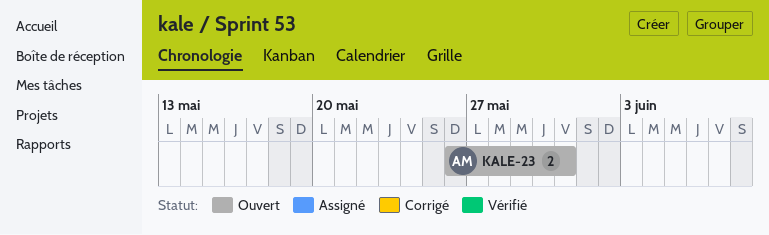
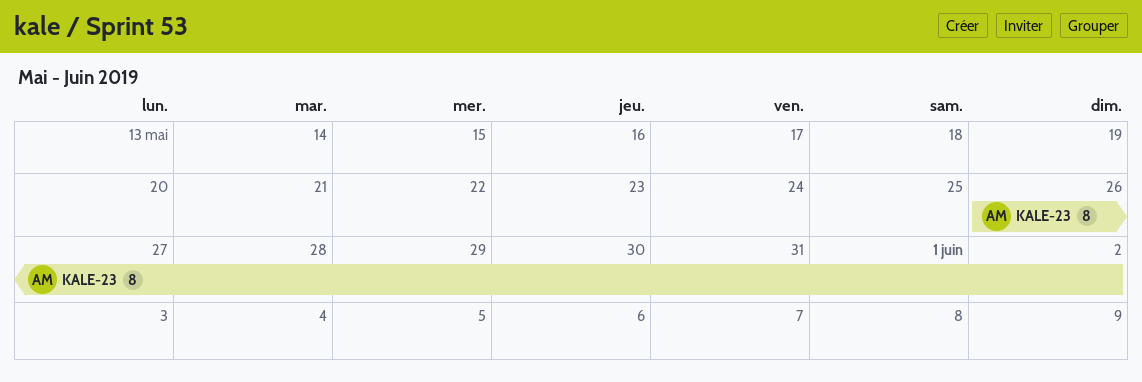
KALE-23, estimate: 2 -> 8
KALE-23, due: May 31 -> Jun 2

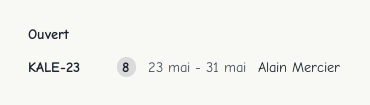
KALE-23, start: May 26 -> May 23
KALE-23, due: Jun 2 -> May 31

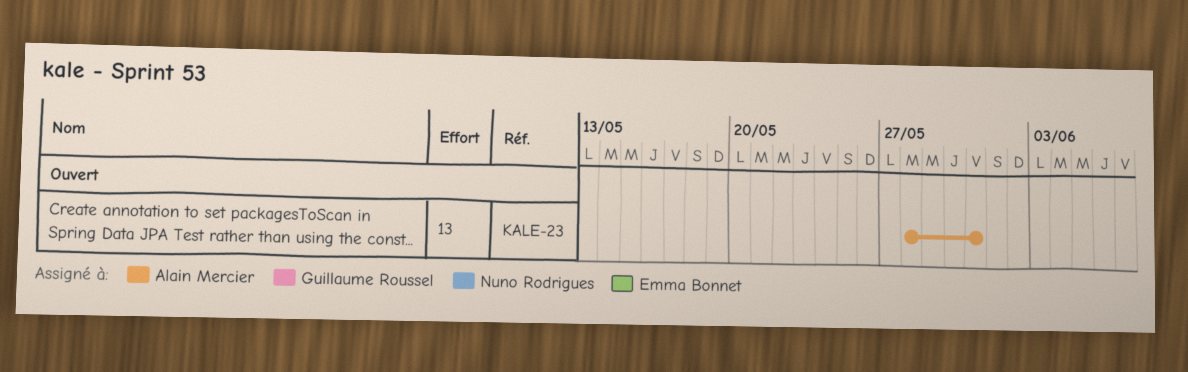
KALE-23, estimate: 8 -> 13
KALE-23, start: May 23 -> May 28

